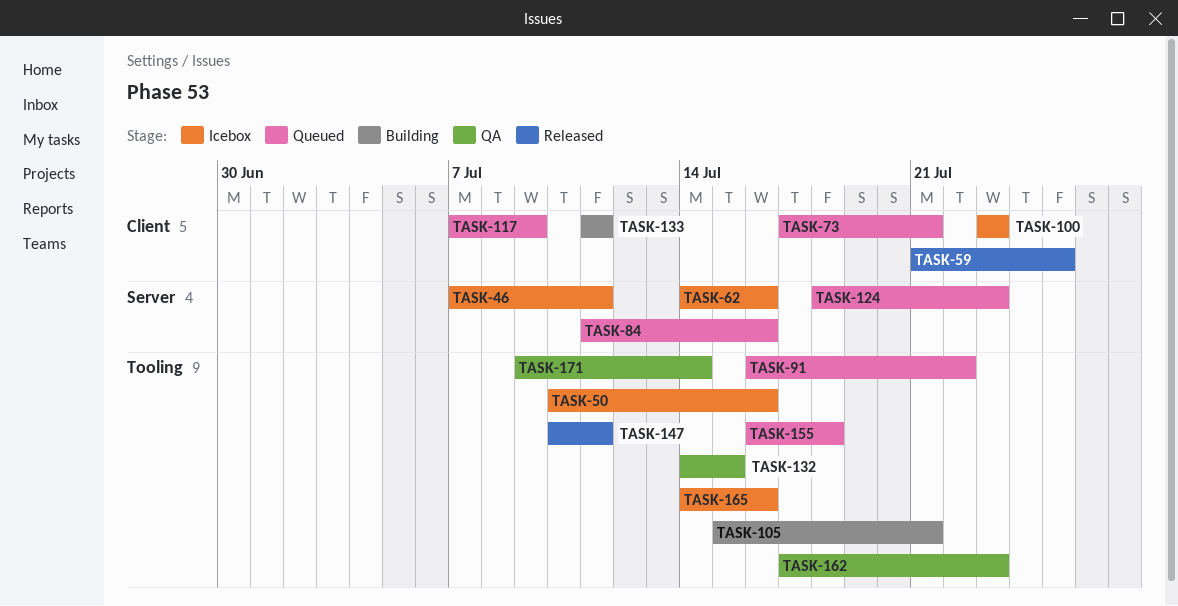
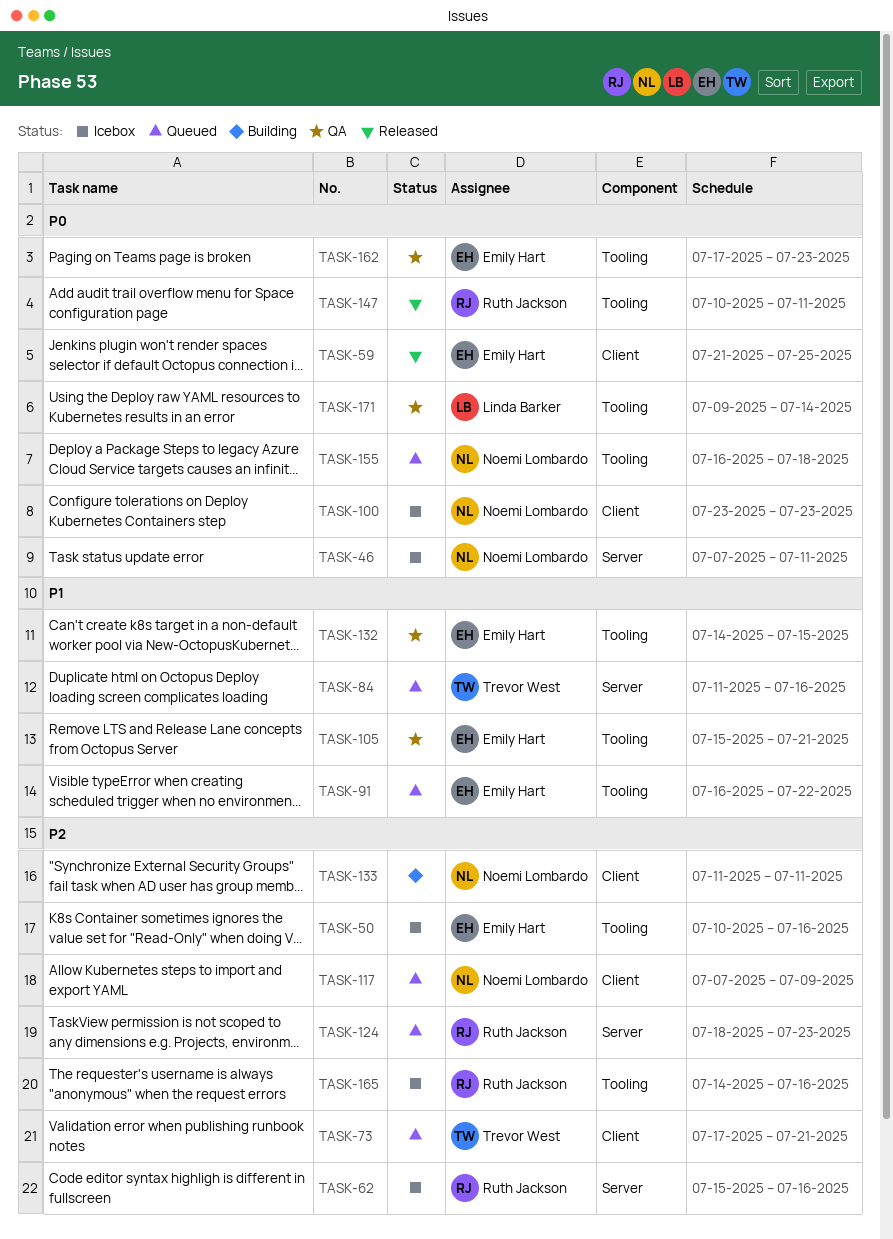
TASK-62, start: Jul 14 -> Jul 15
TASK-105, status: Building -> QA

